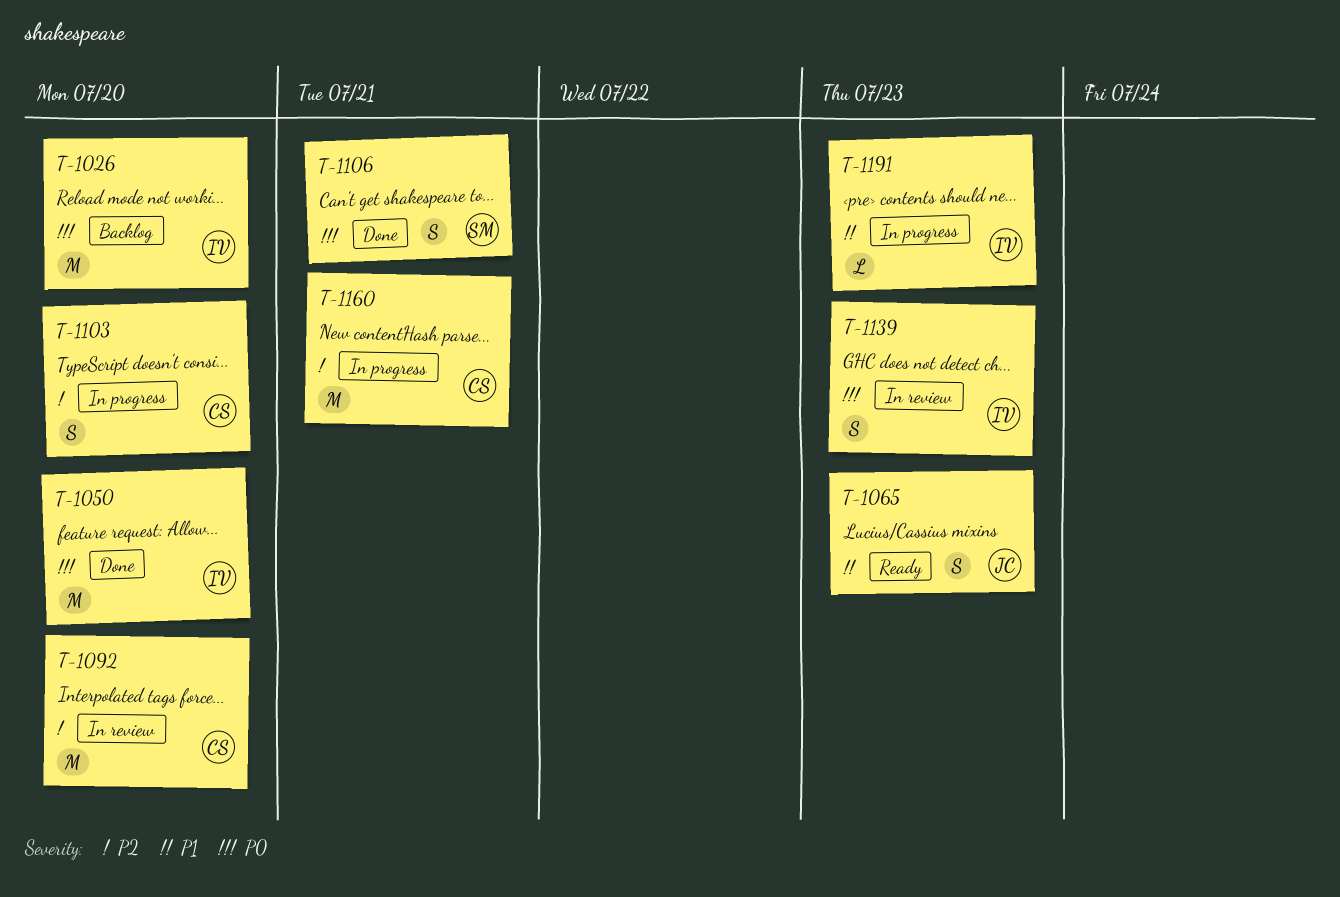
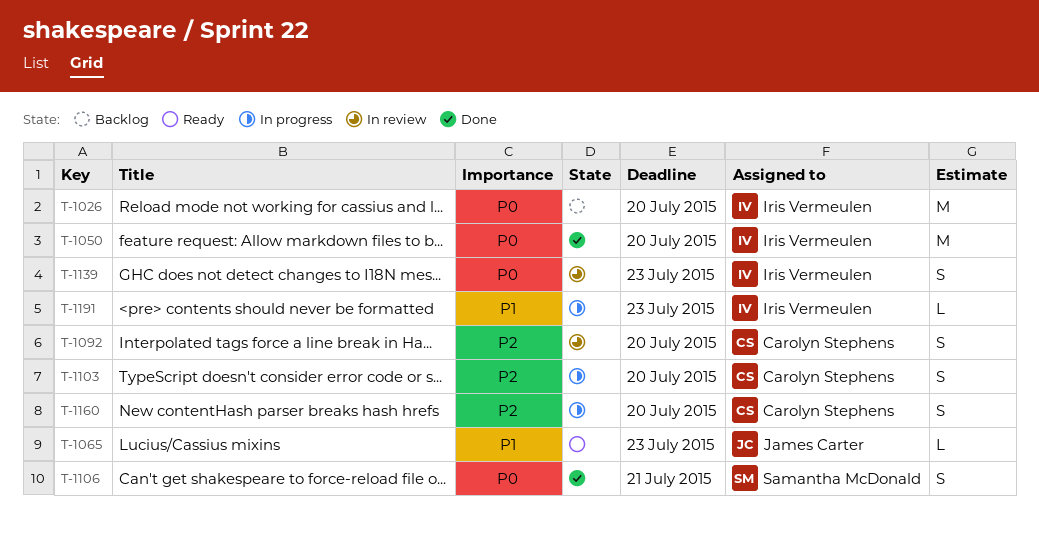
T-1065, estimate: S -> L
T-1092, estimate: M -> S
T-1160, estimate: M -> S
T-1160, due: Jul 21 -> Jul 20

